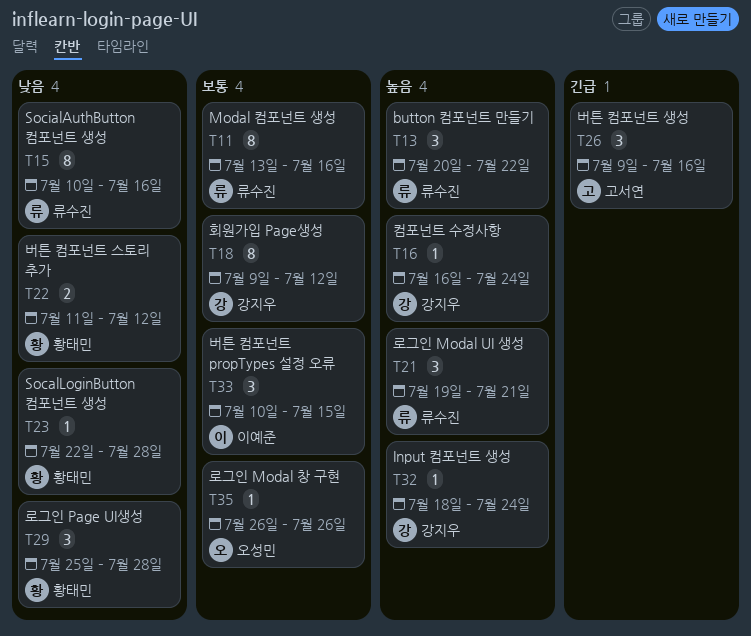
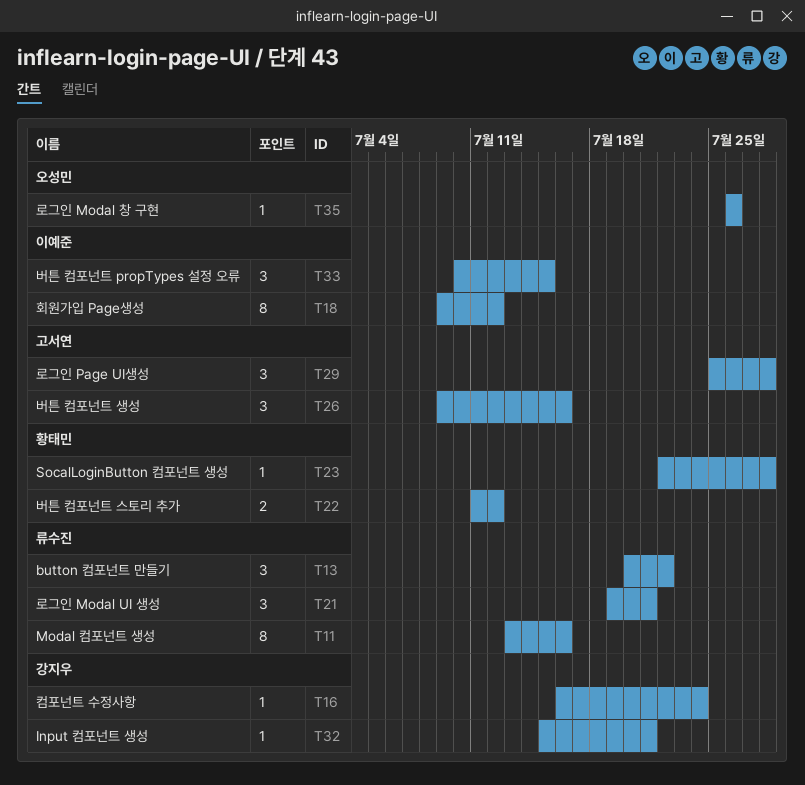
T15: present -> none
T18, owner: 강지우 -> 이예준
T29, owner: 황태민 -> 고서연
T32, start: Jul 18 -> Jul 15
T32, due: Jul 24 -> Jul 21

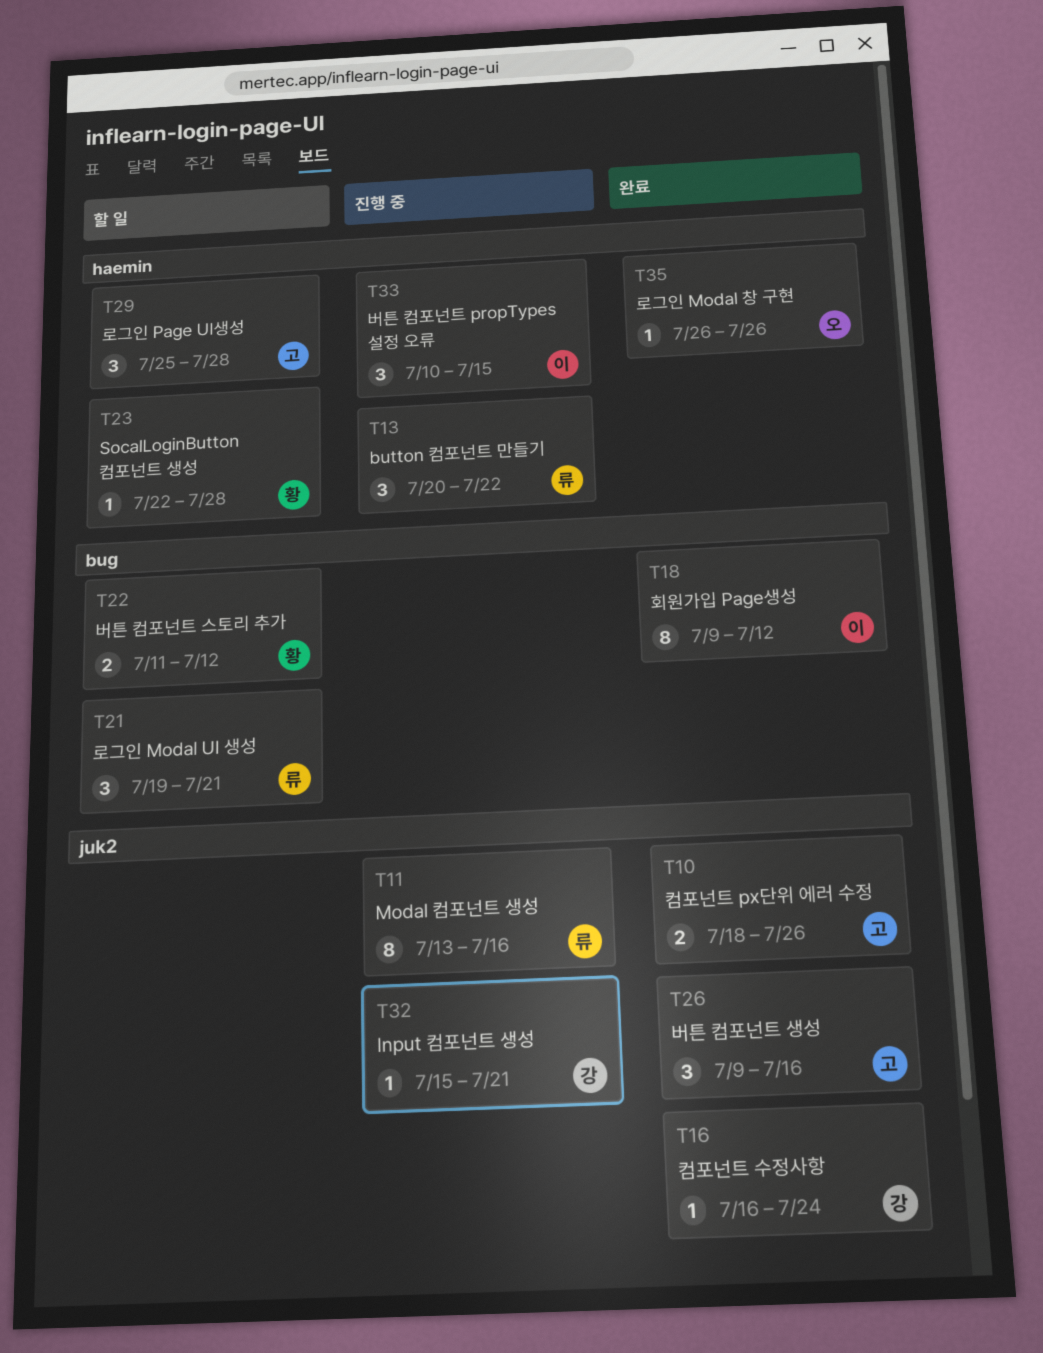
T10: none -> present

